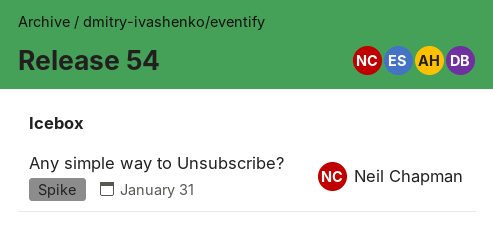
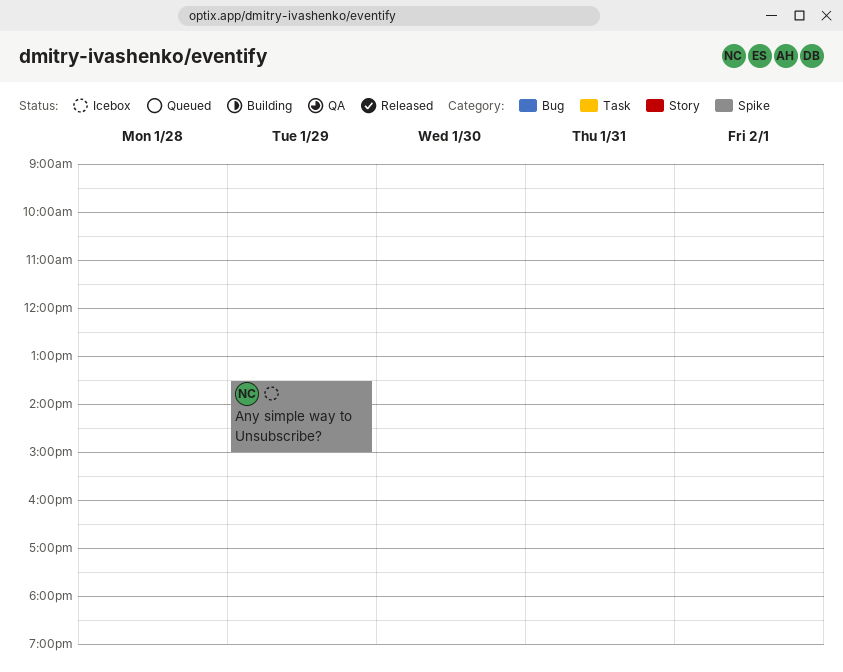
Any simple way to Unsubscribe?, day: Jan 31 -> Jan 29

